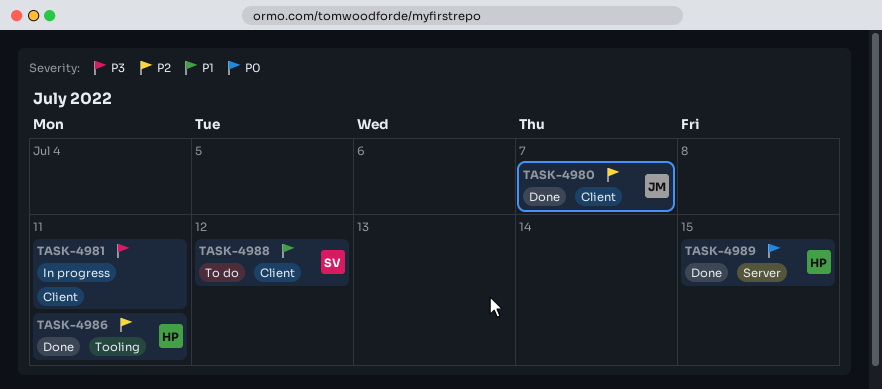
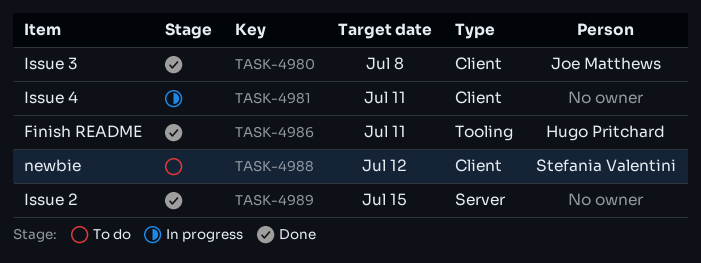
TASK-4980, due: Jul 7 -> Jul 8
TASK-4989, owner: Hugo Pritchard -> none

